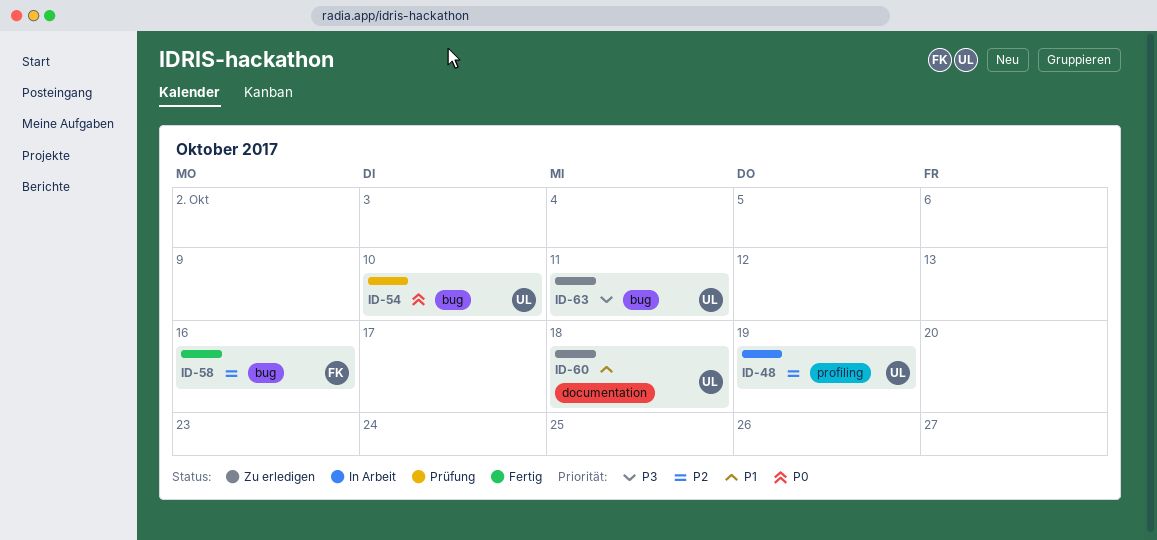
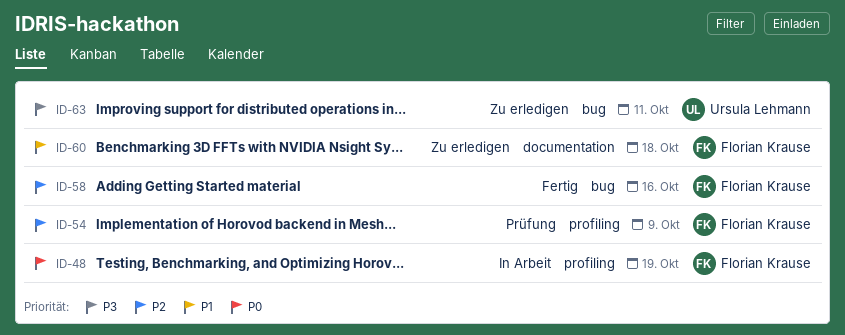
ID-48, owner: Ursula Lehmann -> Florian Krause
ID-48, priority: P2 -> P0
ID-54, owner: Ursula Lehmann -> Florian Krause
ID-54, priority: P0 -> P2
ID-54, label: bug -> profiling
ID-54, due: Oct 10 -> Oct 9
ID-60, owner: Ursula Lehmann -> Florian Krause

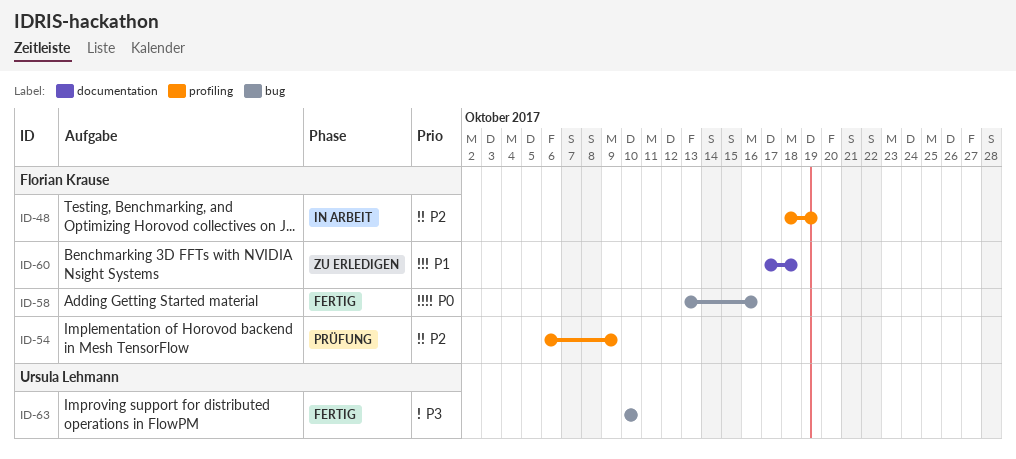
ID-48, priority: P0 -> P2
ID-58, priority: P2 -> P0
ID-63, status: Zu erledigen -> Fertig
ID-63, due: Oct 11 -> Oct 10

